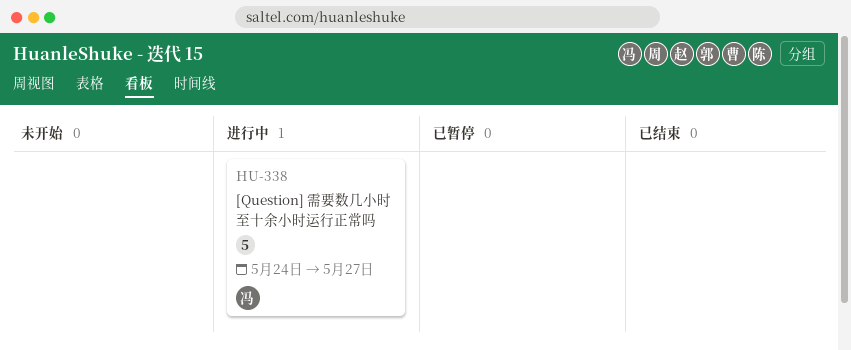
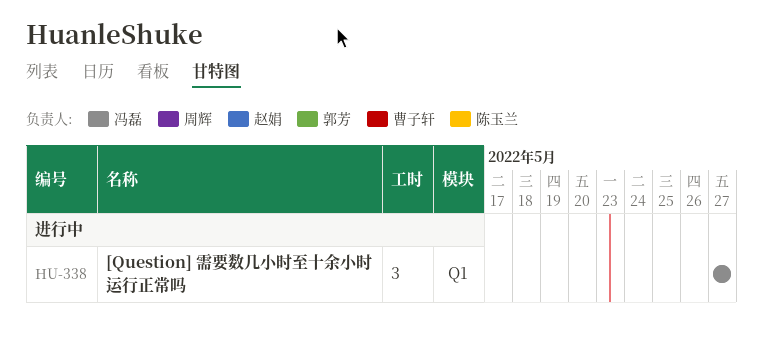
HU-338, estimate: 5 -> 3
HU-338, start: May 24 -> May 27

